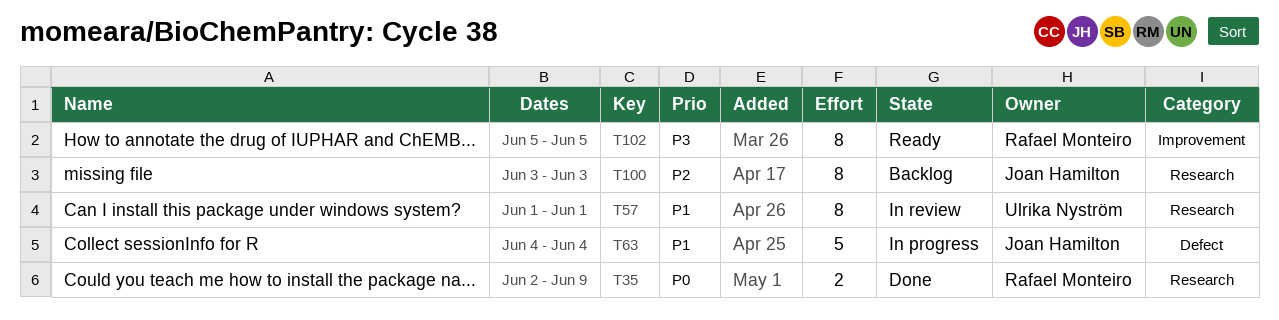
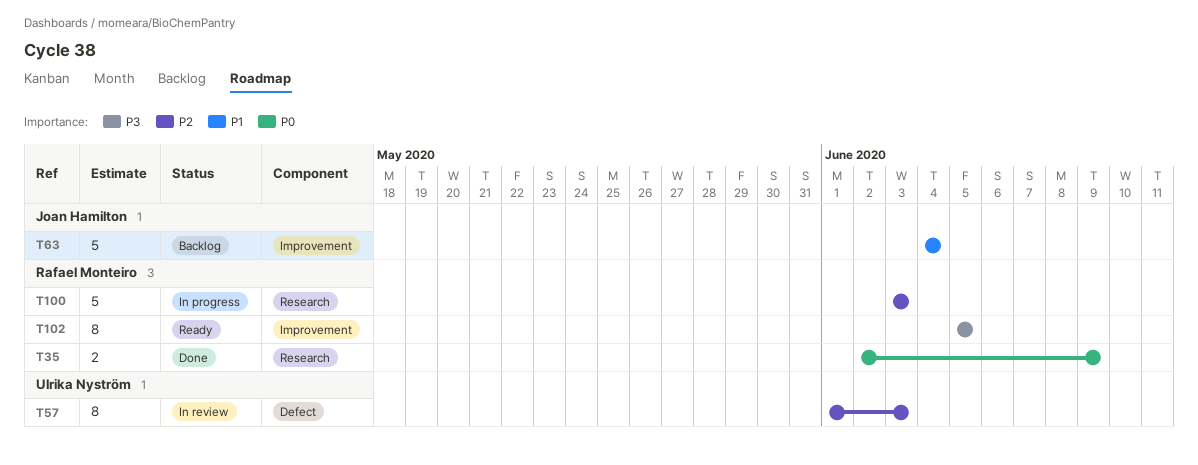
T57, priority: P1 -> P2
T57, label: Research -> Defect
T57, due: Jun 1 -> Jun 3
T63, status: In progress -> Backlog
T63, label: Defect -> Improvement
T100, status: Backlog -> In progress
T100, owner: Joan Hamilton -> Rafael Monteiro
T100, estimate: 8 -> 5

